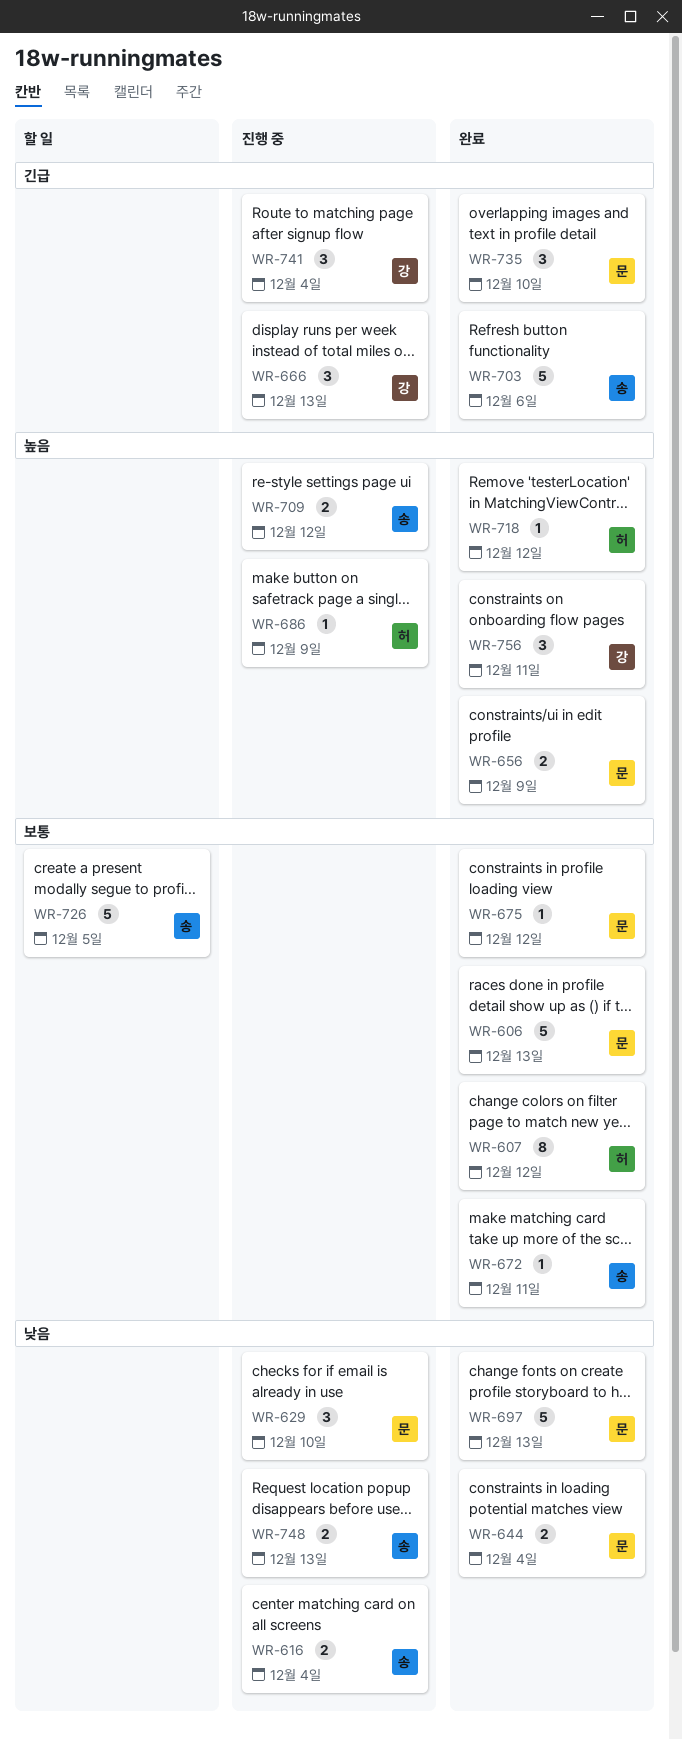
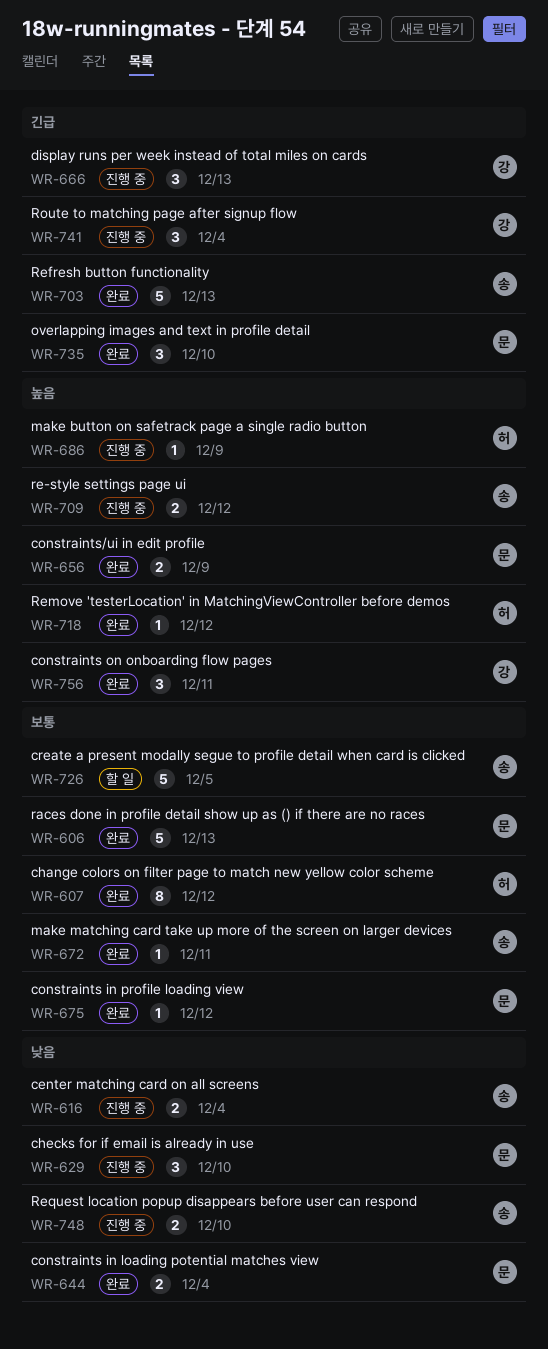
WR-697: present -> none
WR-703, due: Dec 6 -> Dec 13
WR-748, due: Dec 13 -> Dec 10

